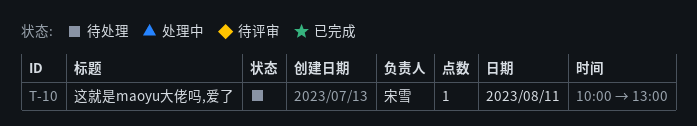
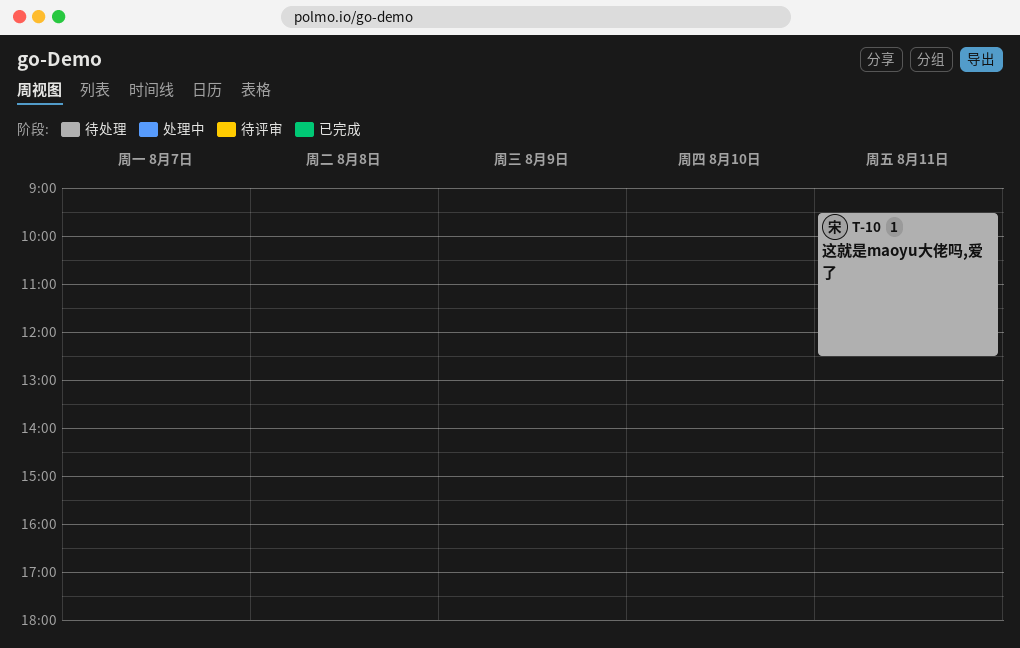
T-10, begins: 10:00 -> 09:30
T-10, ends: 13:00 -> 12:30

